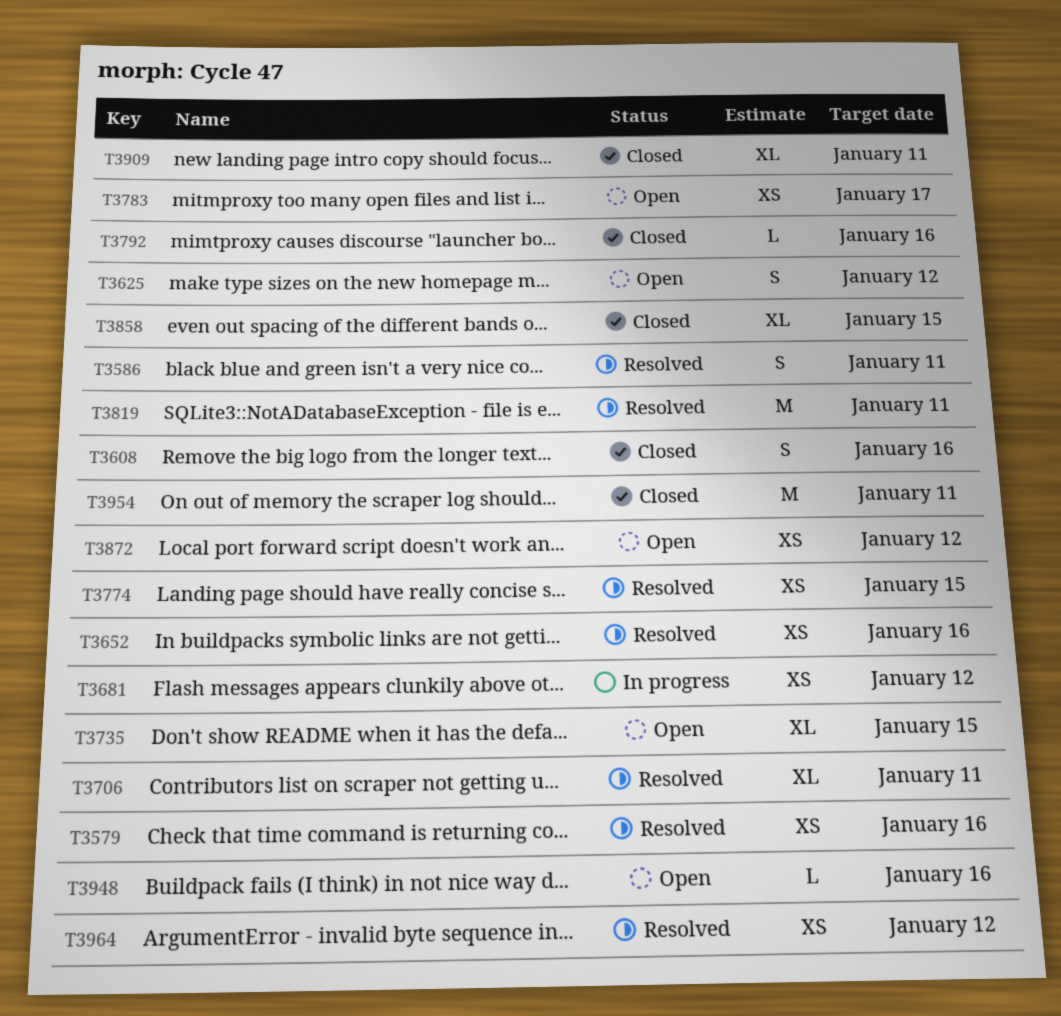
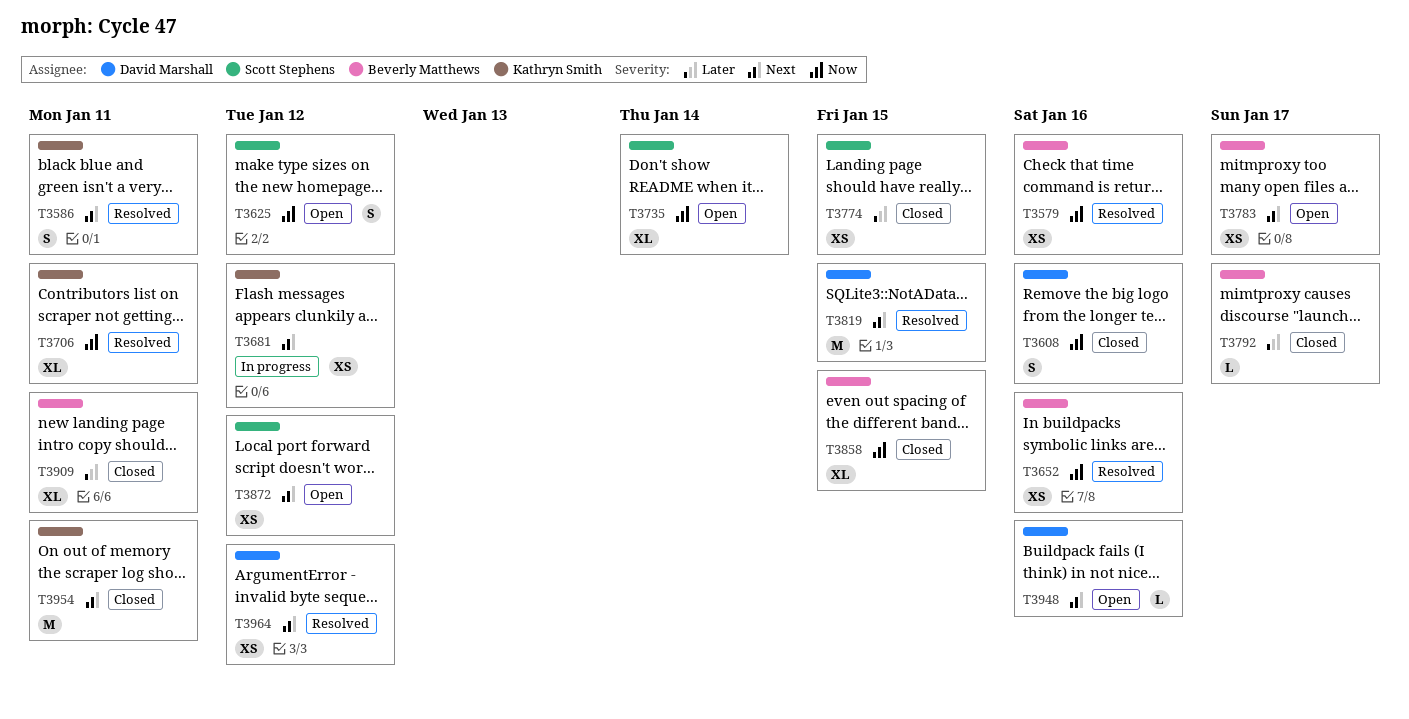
T3735, due: Jan 15 -> Jan 14
T3774, status: Resolved -> Closed
T3792, due: Jan 16 -> Jan 17
T3819, due: Jan 11 -> Jan 15

